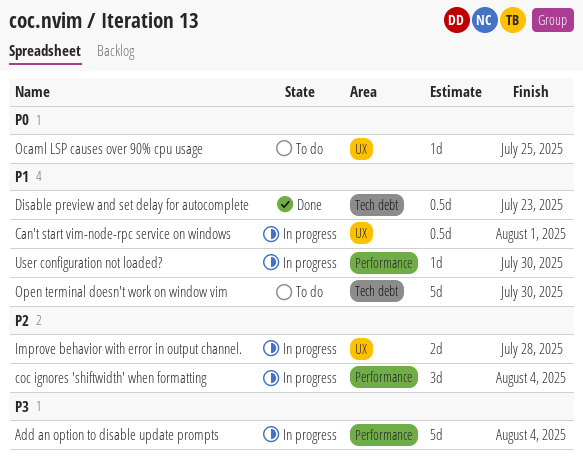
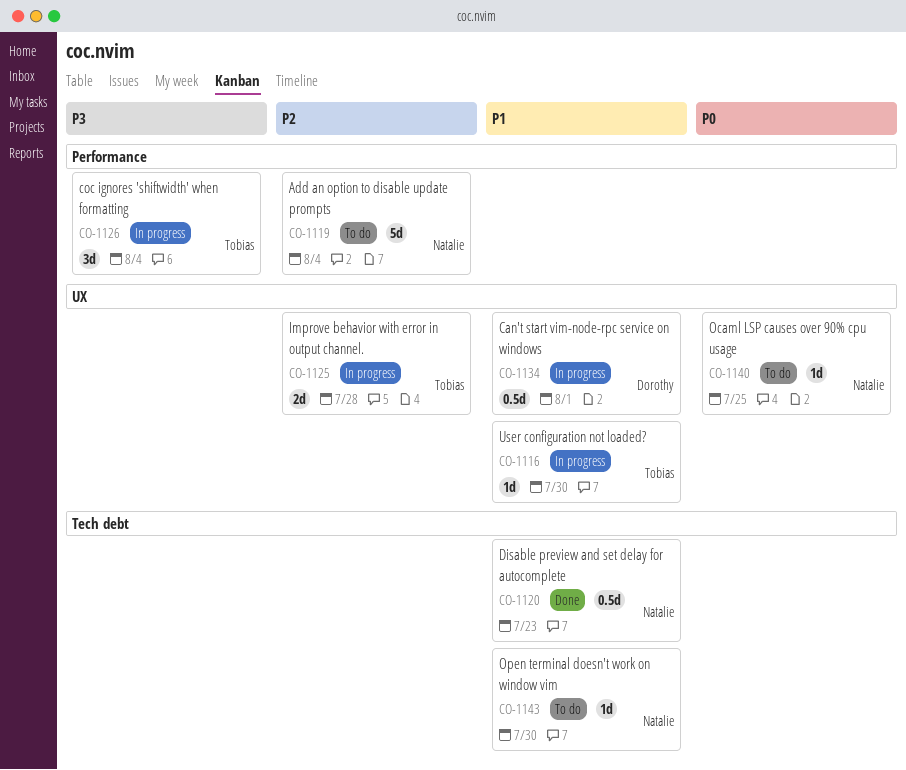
Add an option to disable update prompts, status: In progress -> To do
Add an option to disable update prompts, priority: P3 -> P2
coc ignores 'shiftwidth' when formatting, priority: P2 -> P3
Open terminal doesn't work on window vim, estimate: 5d -> 1d
User configuration not loaded?, label: Performance -> UX

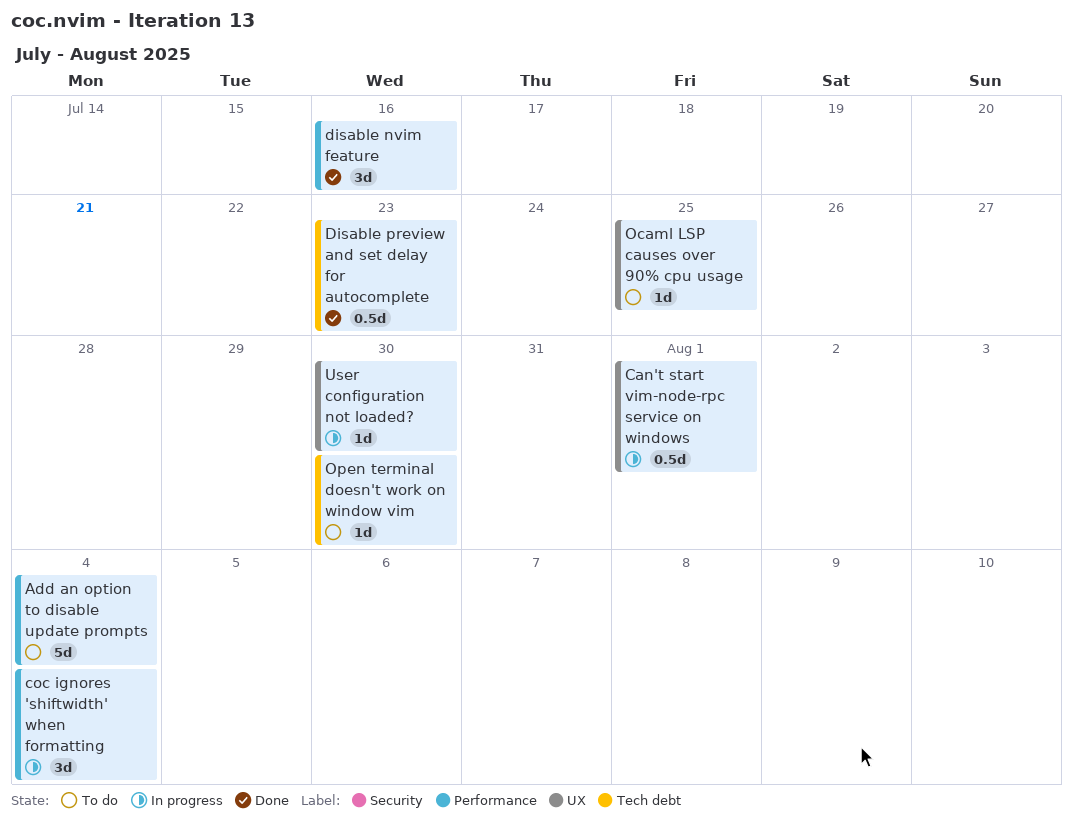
disable nvim feature: none -> present
Improve behavior with error in output channel.: present -> none

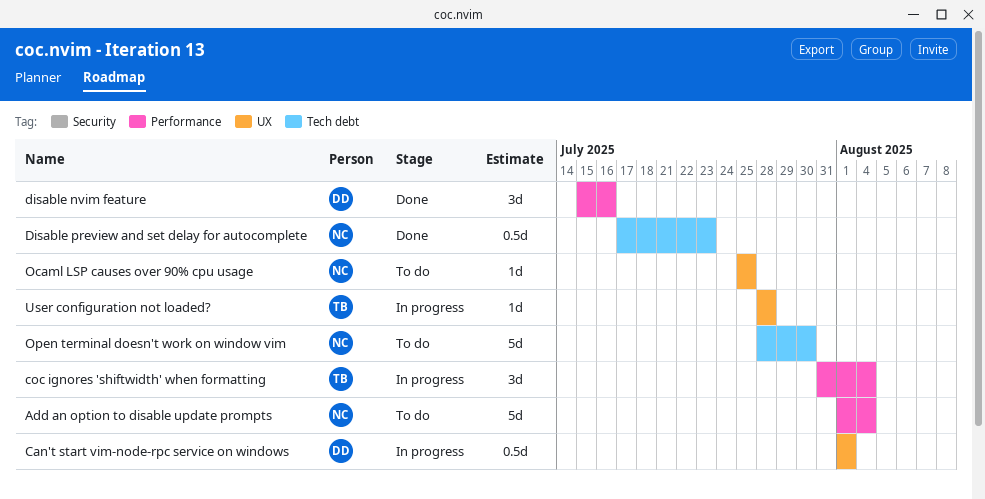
Open terminal doesn't work on window vim, estimate: 1d -> 5d
User configuration not loaded?, due: Jul 30 -> Jul 28

